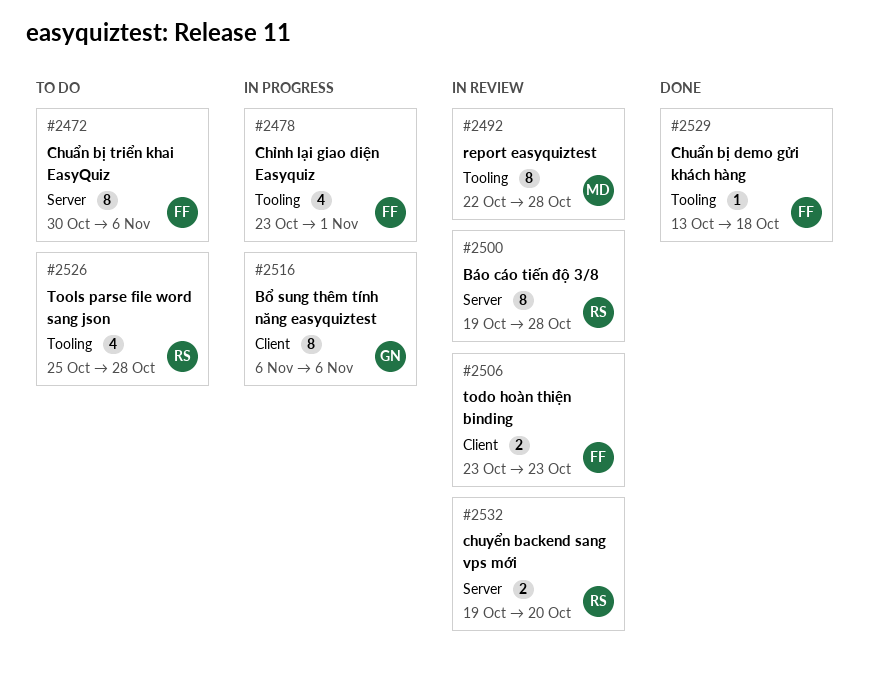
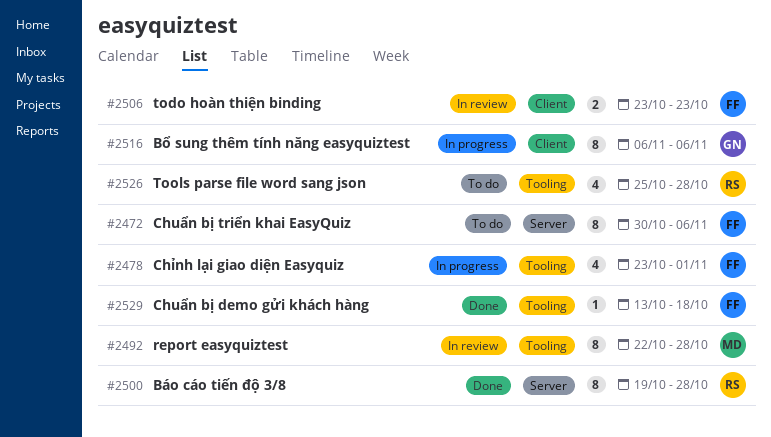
#2500, status: In review -> Done
#2532: present -> none

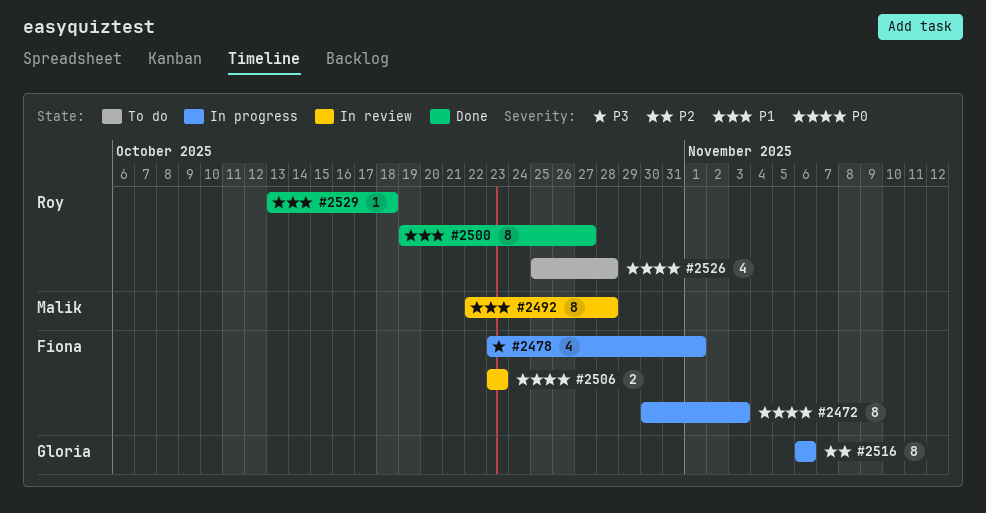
#2472, status: To do -> In progress
#2472, due: Nov 6 -> Nov 3
#2500, due: Oct 28 -> Oct 27
#2529, owner: Fiona -> Roy

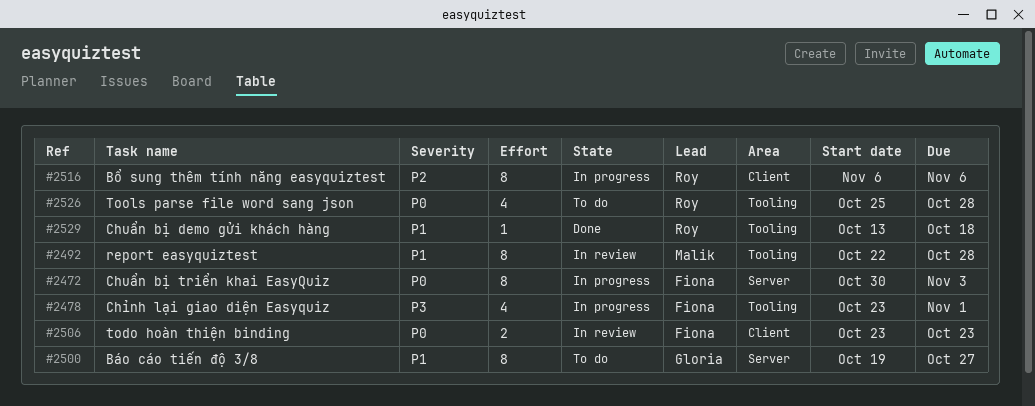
#2500, status: Done -> To do
#2500, owner: Roy -> Gloria
#2516, owner: Gloria -> Roy

